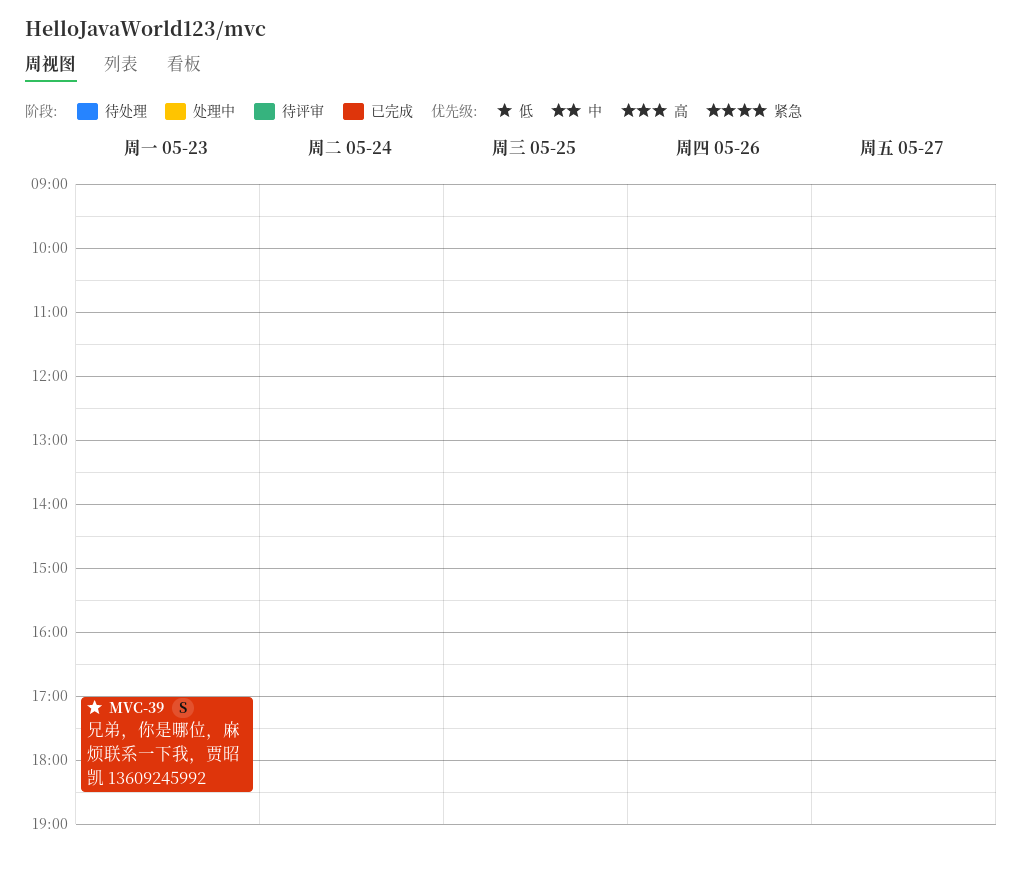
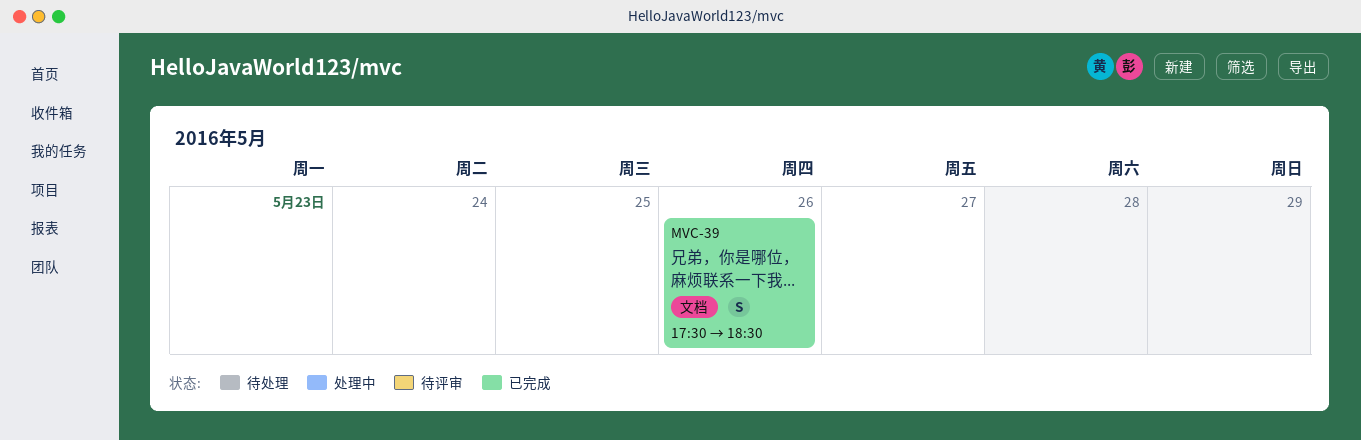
MVC-39, day: May 23 -> May 26
MVC-39, begins: 17:00 -> 17:30

